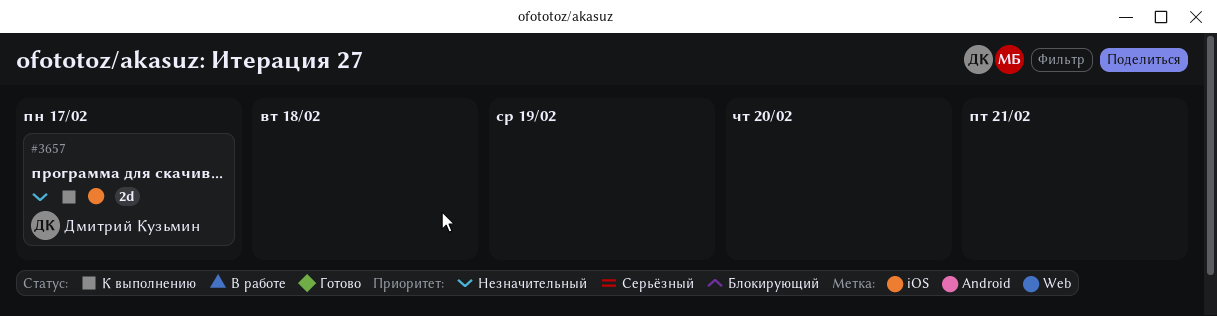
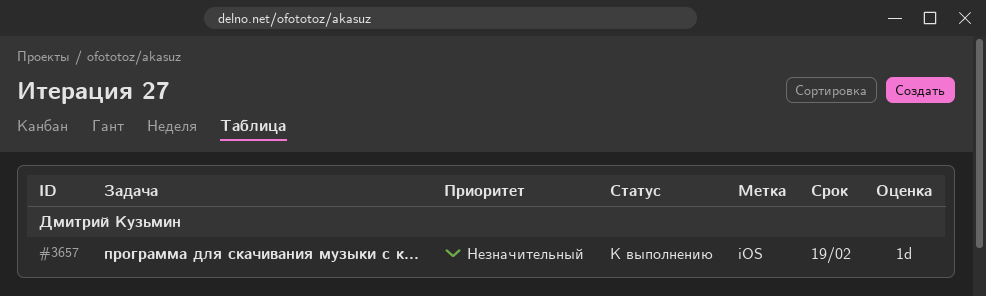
#3657, estimate: 2d -> 1d
#3657, due: Feb 17 -> Feb 19

